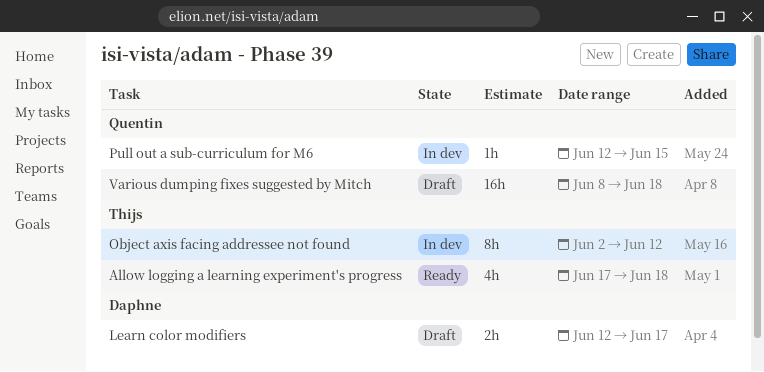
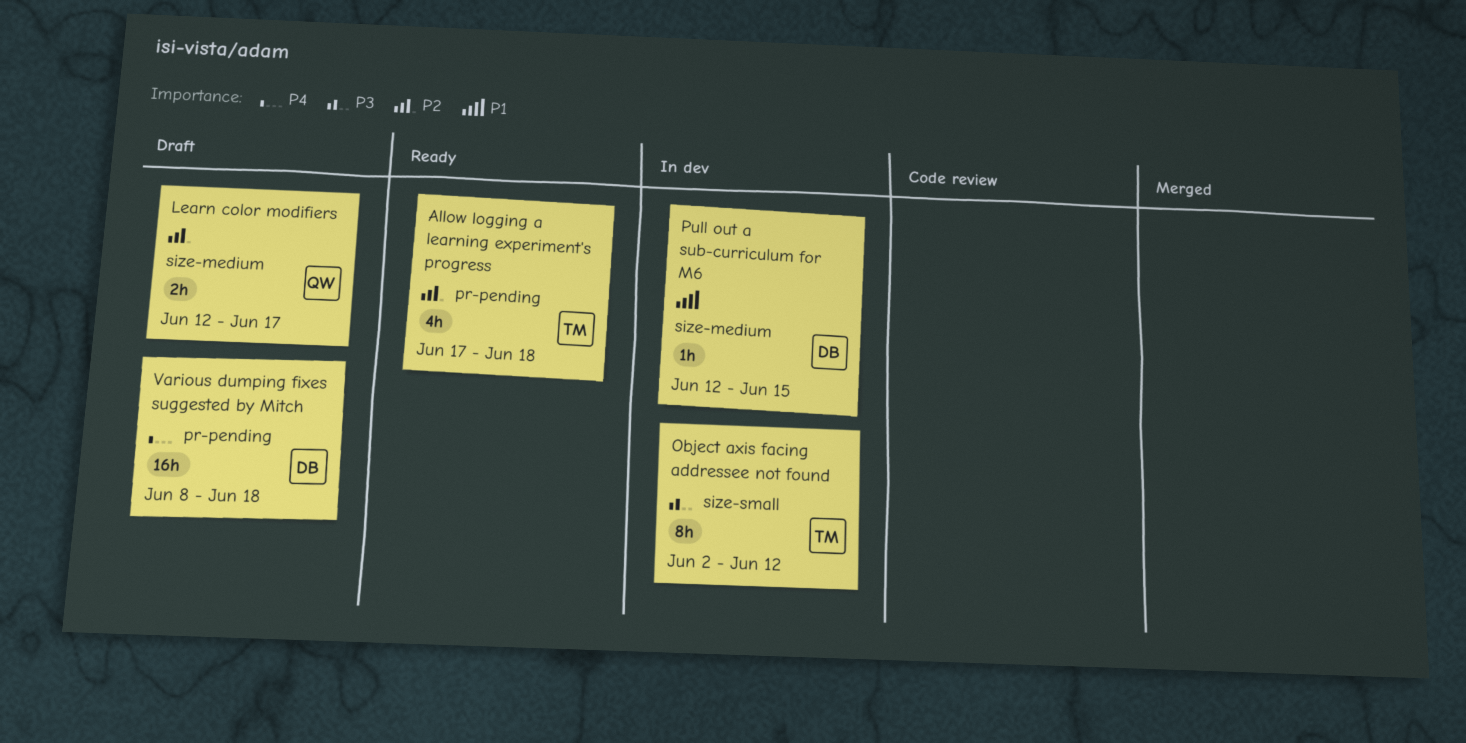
Learn color modifiers, owner: Daphne -> Quentin
Pull out a sub-curriculum for M6, owner: Quentin -> Daphne
Various dumping fixes suggested by Mitch, owner: Quentin -> Daphne

